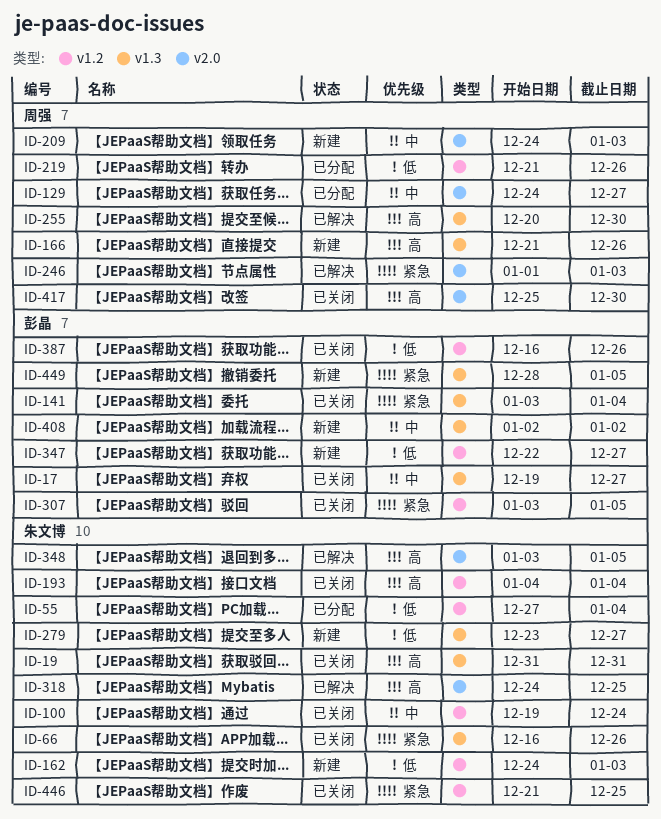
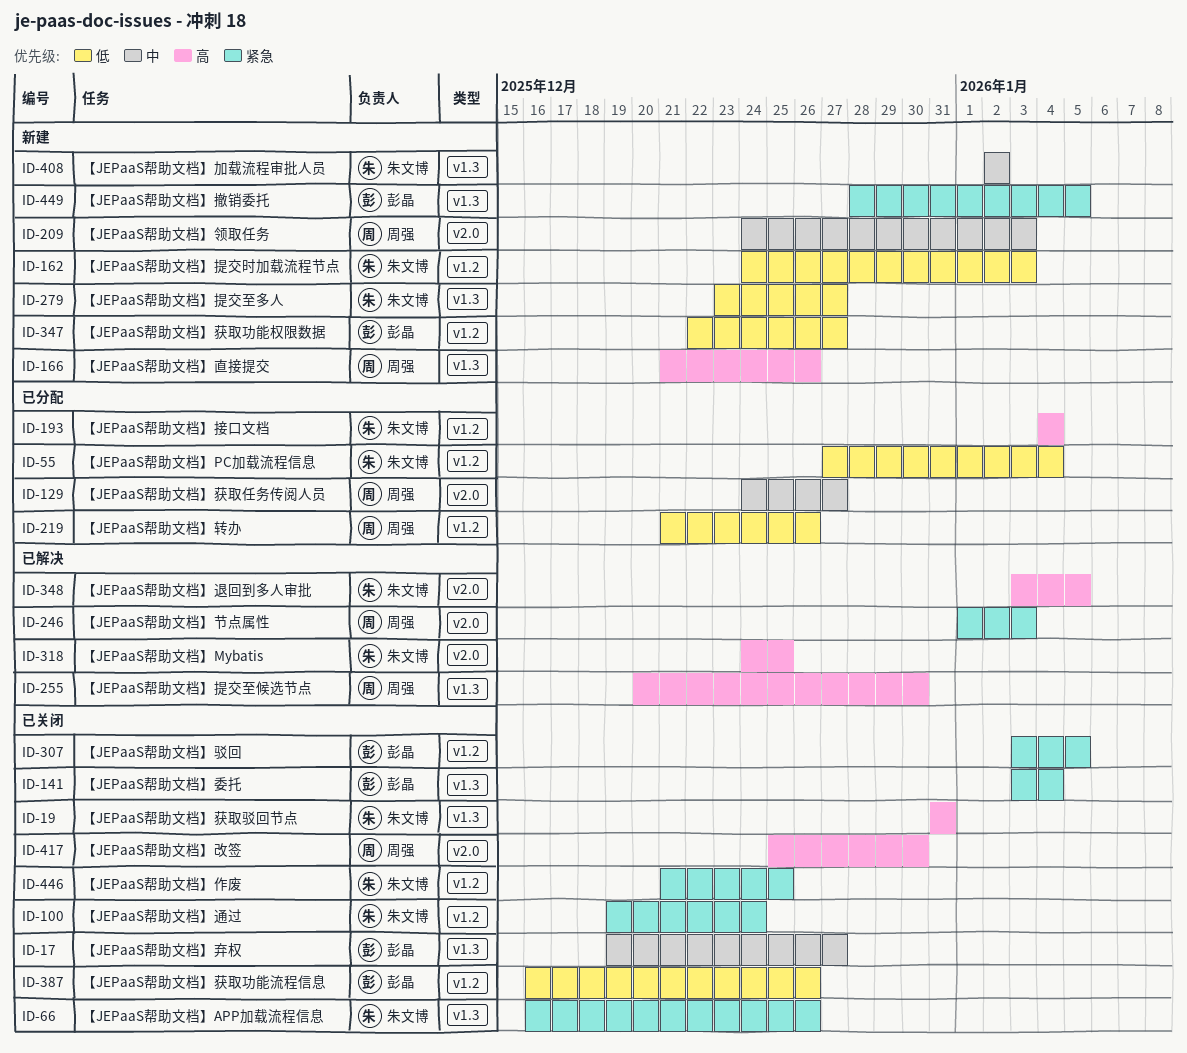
ID-100, priority: 中 -> 紧急
ID-193, status: 已关闭 -> 已分配
ID-408, owner: 彭晶 -> 朱文博

